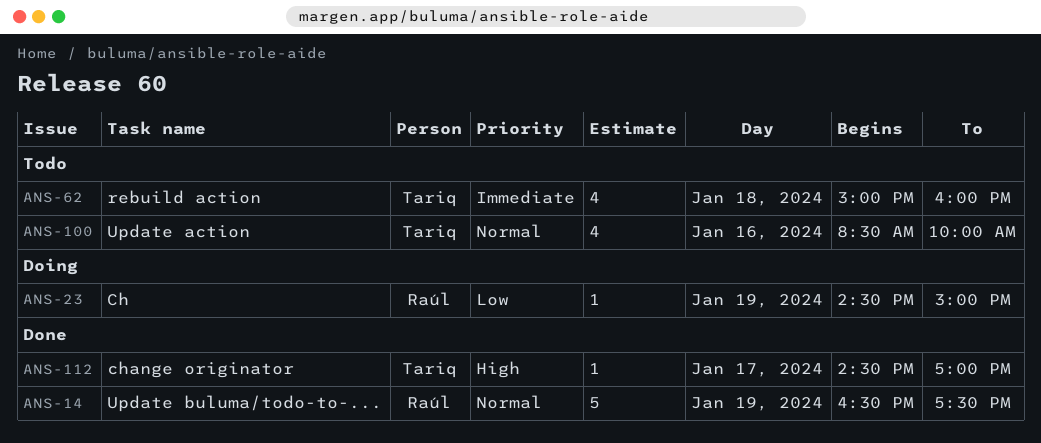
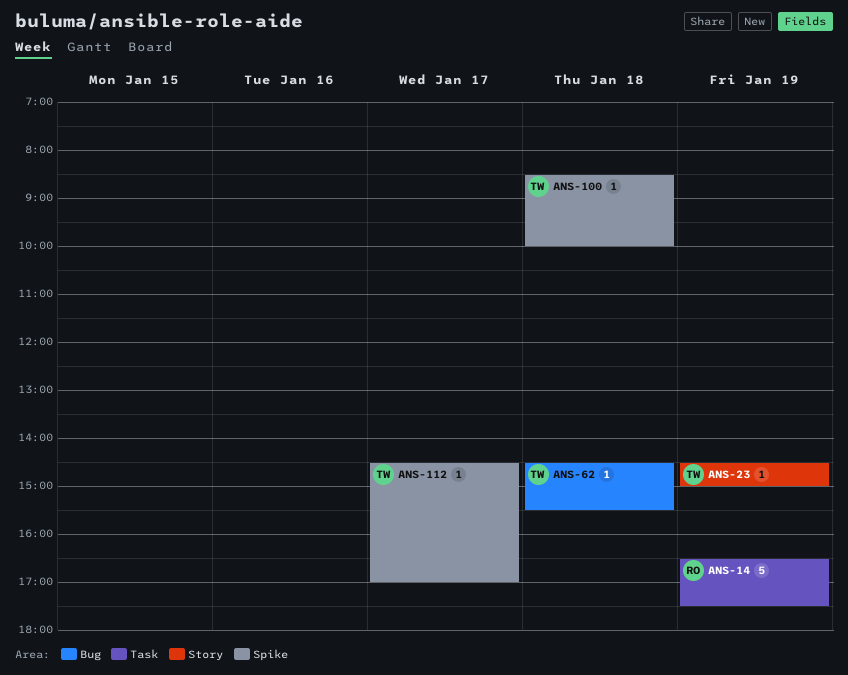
ANS-23, owner: Raúl -> Tariq
ANS-62, estimate: 4 -> 1
ANS-62, begins: 15:00 -> 14:30
ANS-62, ends: 16:00 -> 15:30
ANS-100, estimate: 4 -> 1
ANS-100, day: Jan 16 -> Jan 18

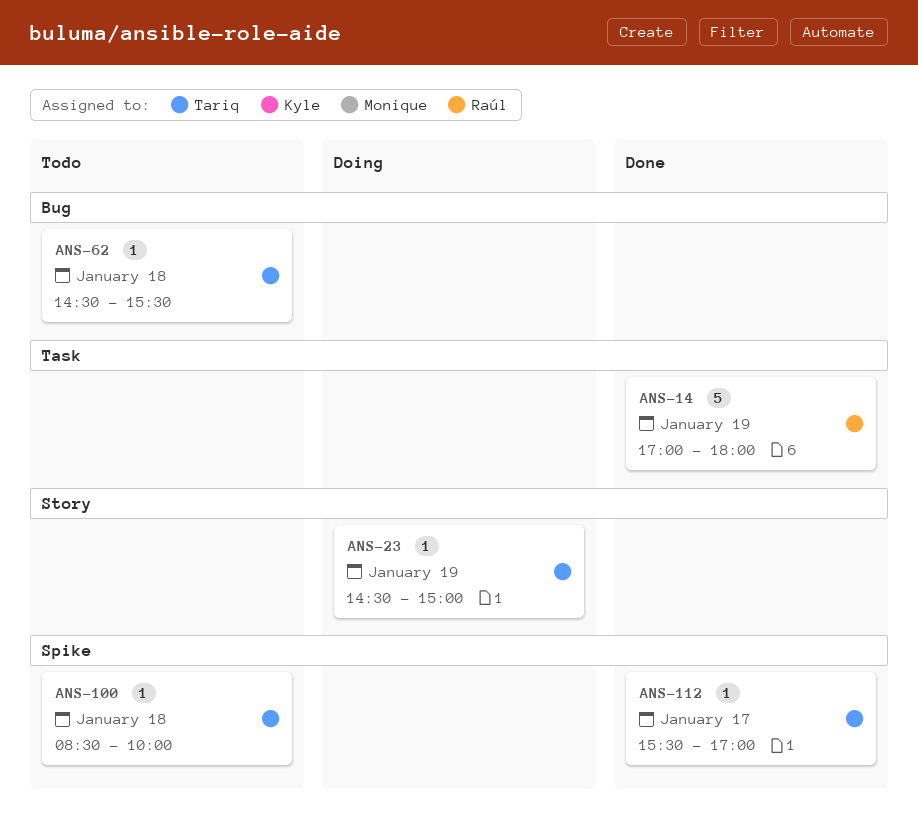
ANS-14, begins: 16:30 -> 17:00
ANS-14, ends: 17:30 -> 18:00
ANS-112, begins: 14:30 -> 15:30

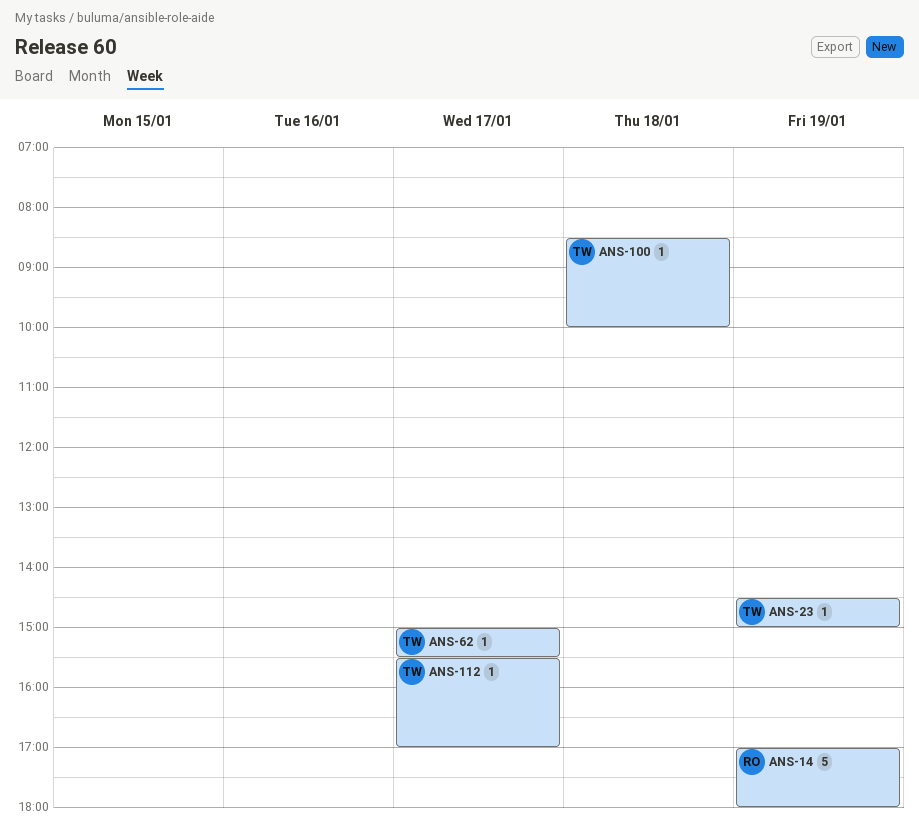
ANS-62, day: Jan 18 -> Jan 17
ANS-62, begins: 14:30 -> 15:00

